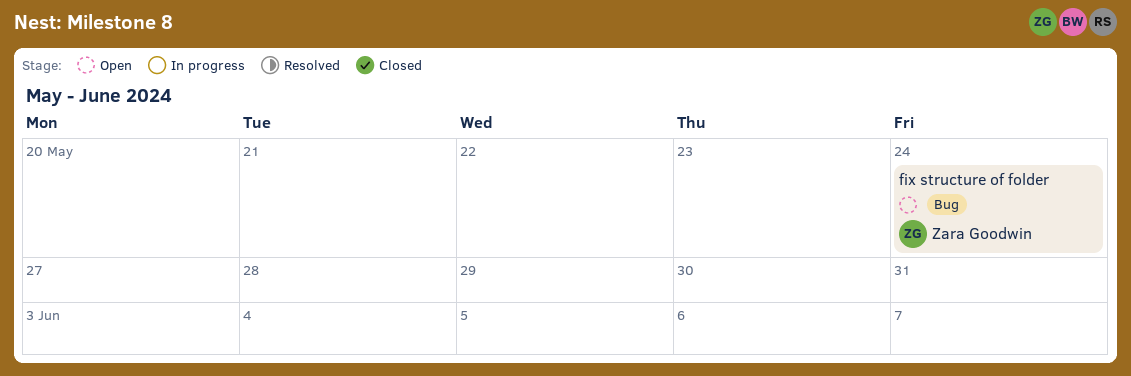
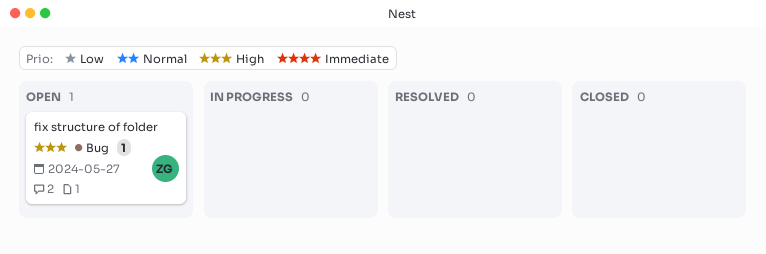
fix structure of folder, due: May 24 -> May 27

